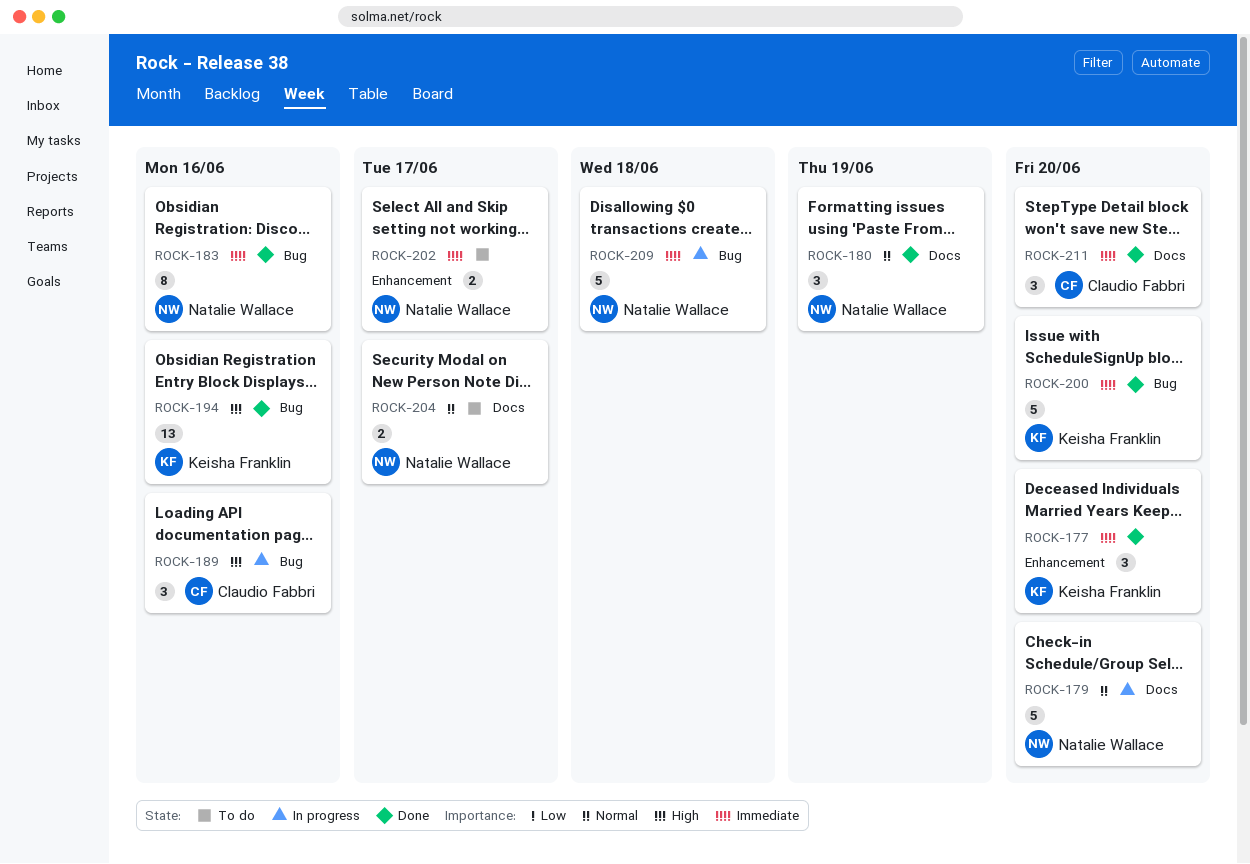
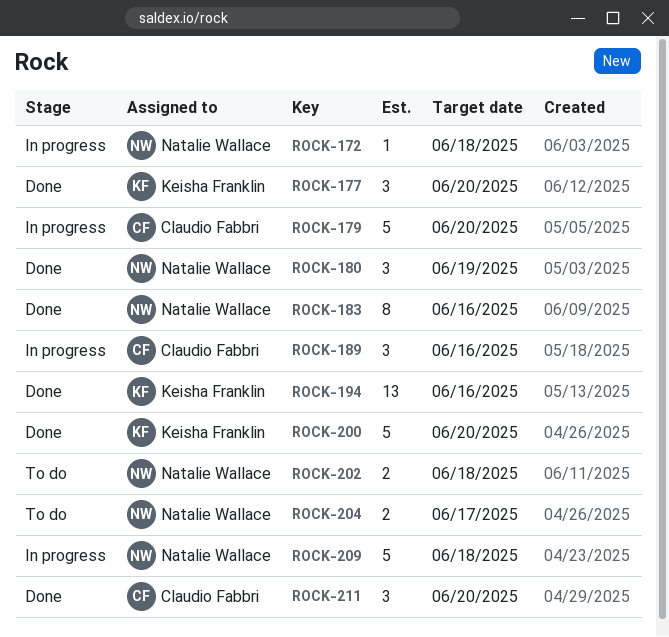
ROCK-172: none -> present
ROCK-179, owner: Natalie Wallace -> Claudio Fabbri
ROCK-202, due: Jun 17 -> Jun 18

